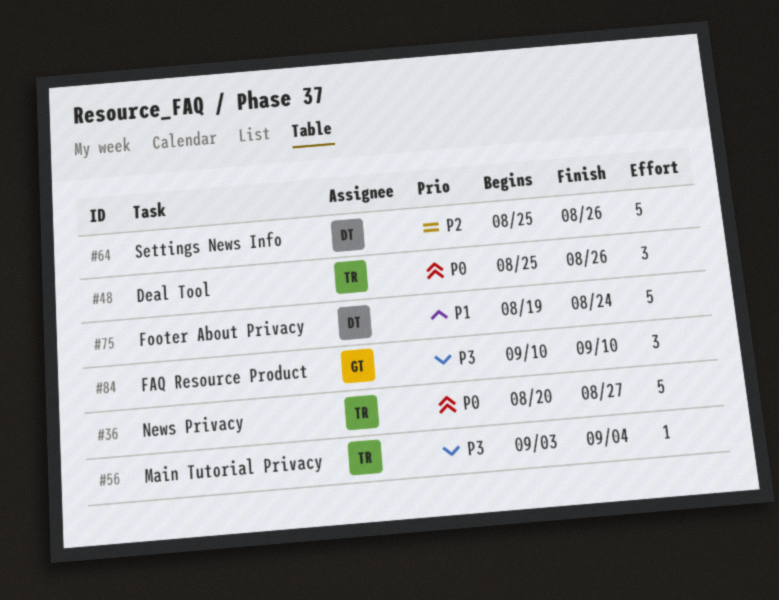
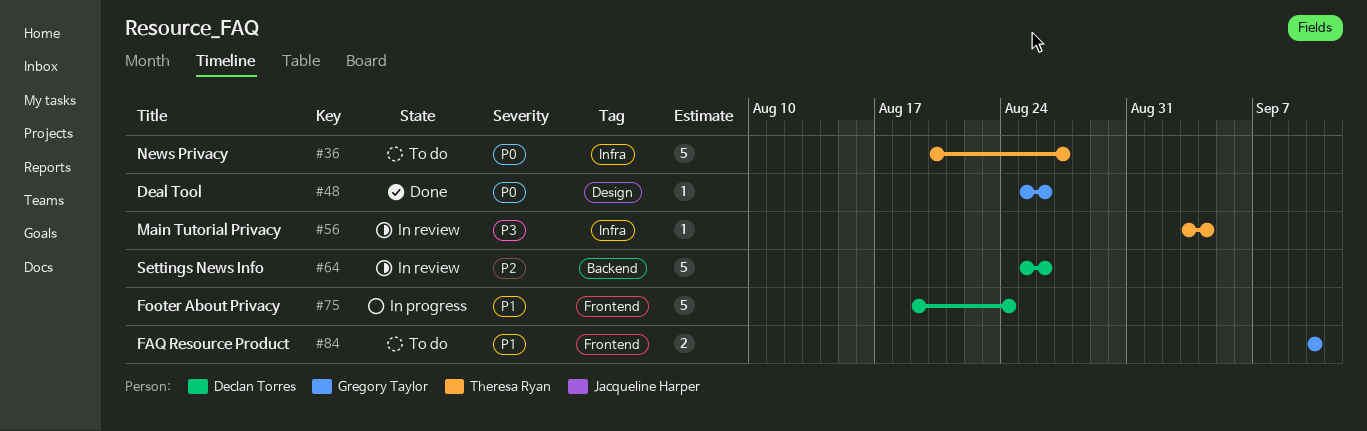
#48, owner: Theresa Ryan -> Gregory Taylor
#48, estimate: 3 -> 1
#84, priority: P3 -> P1
#84, estimate: 3 -> 2

